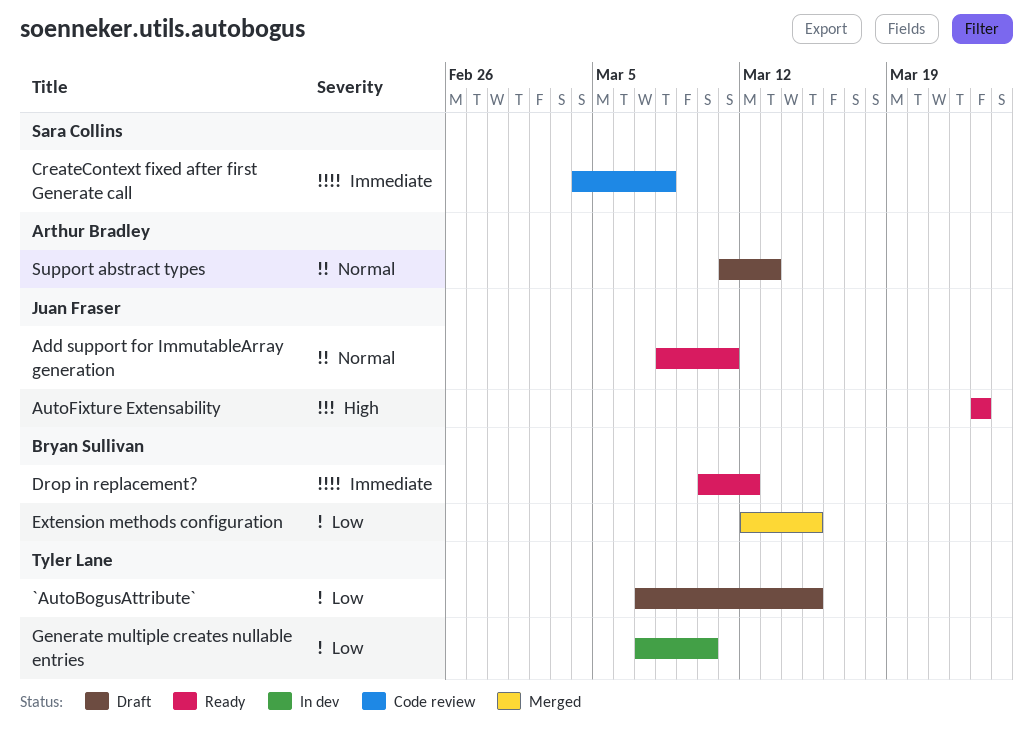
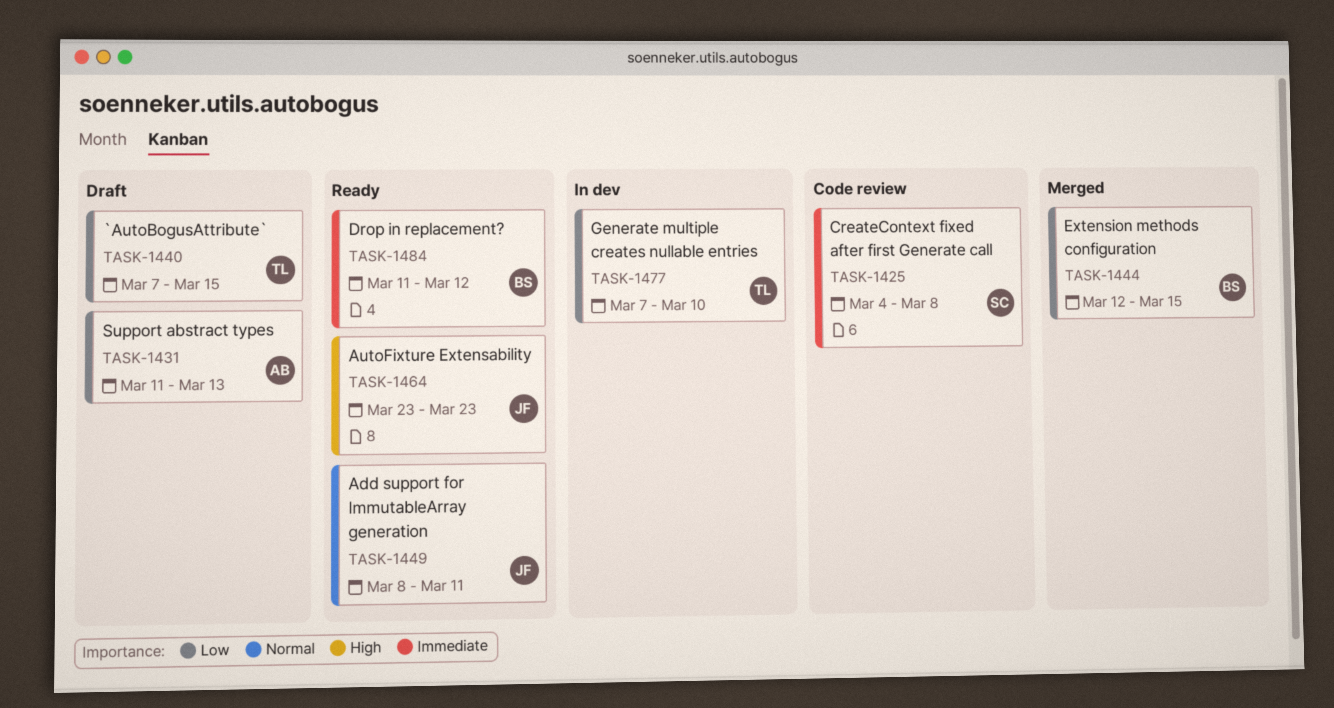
Drop in replacement?, start: Mar 10 -> Mar 11
Support abstract types, priority: Normal -> Low

